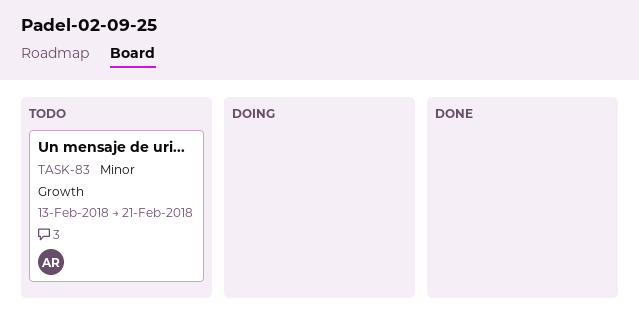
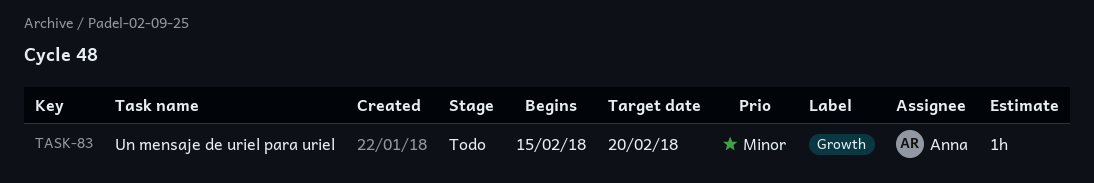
TASK-83, start: Feb 13 -> Feb 15
TASK-83, due: Feb 21 -> Feb 20

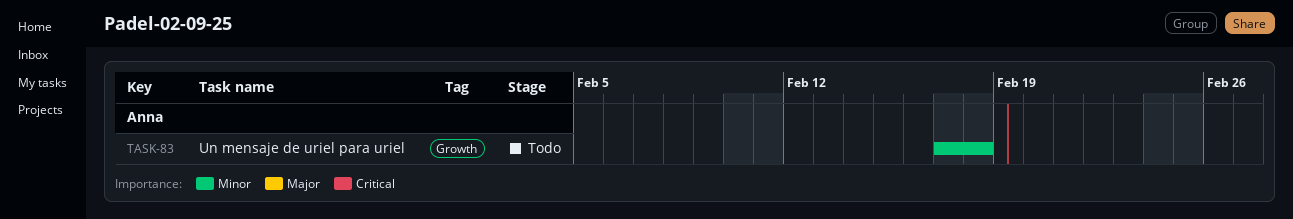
TASK-83, start: Feb 15 -> Feb 17
TASK-83, due: Feb 20 -> Feb 18

